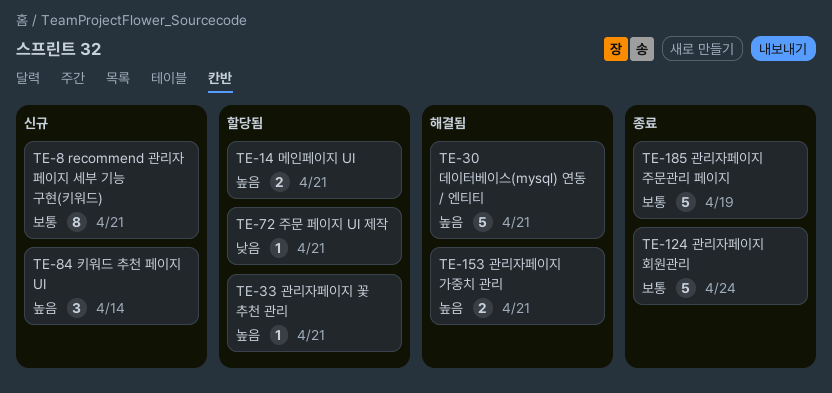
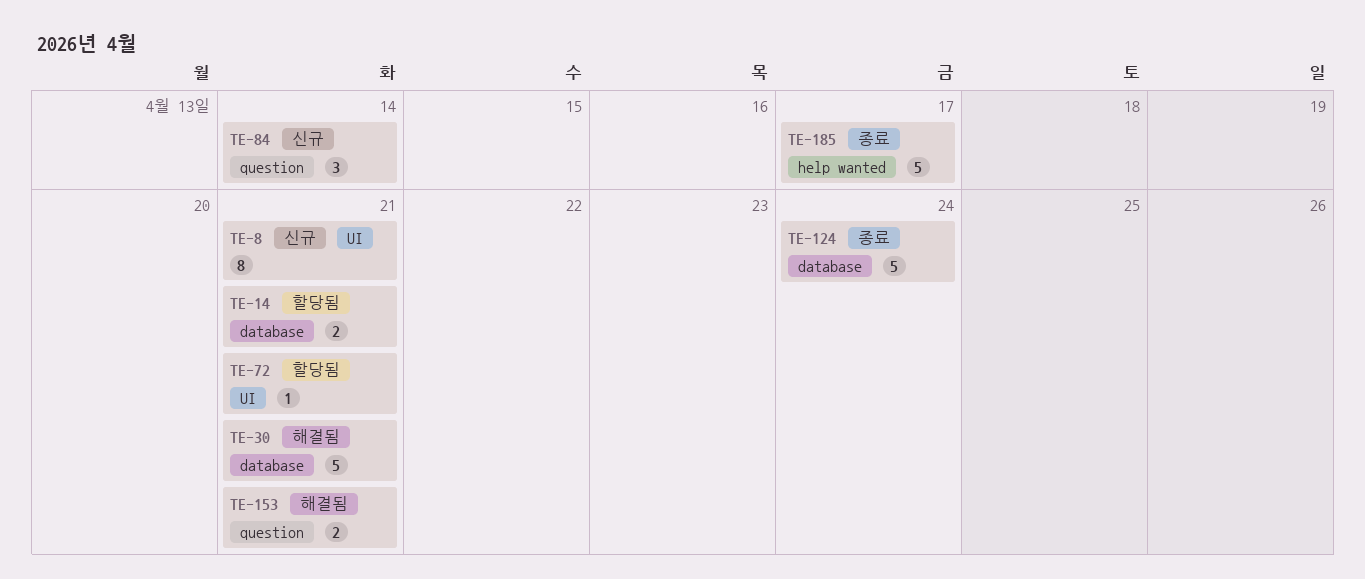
TE-33: present -> none
TE-185, due: Apr 19 -> Apr 17

